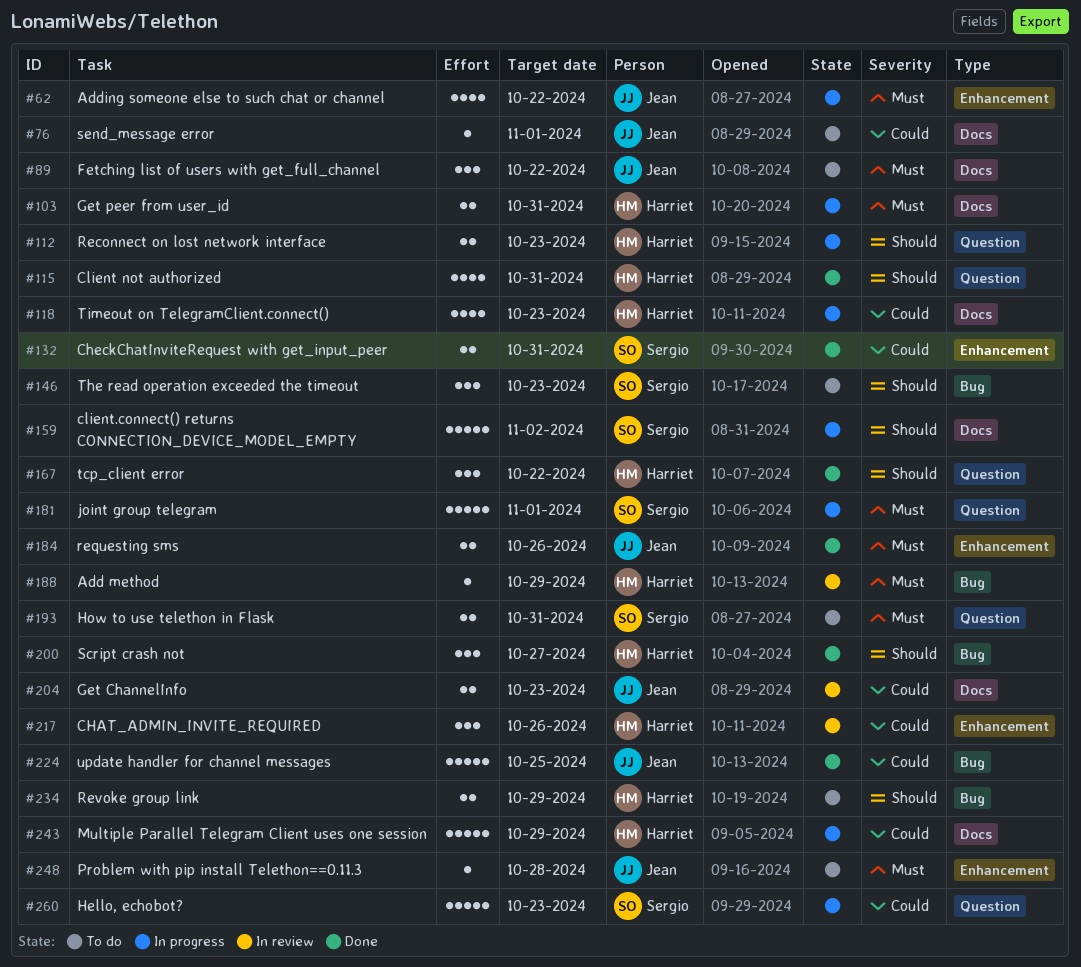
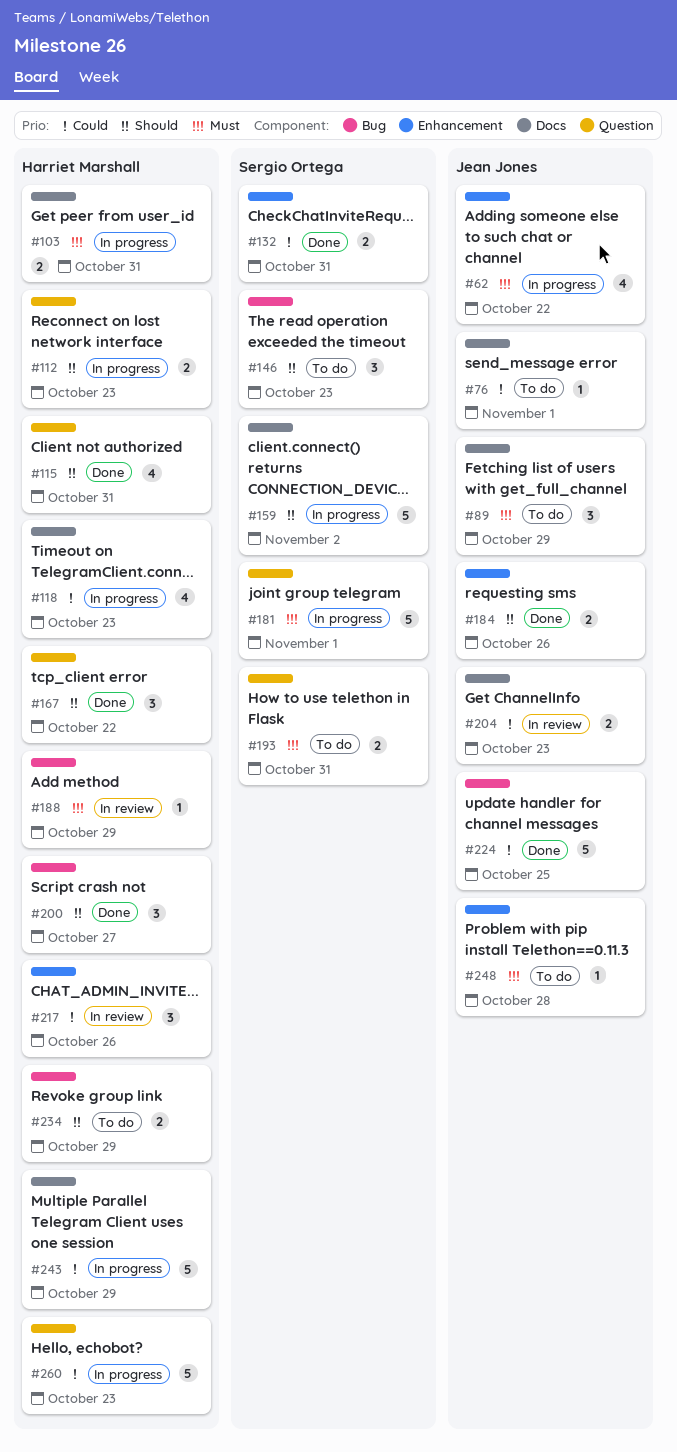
#89, due: Oct 22 -> Oct 29
#184, priority: Must -> Should
#260, owner: Sergio Ortega -> Harriet Marshall

